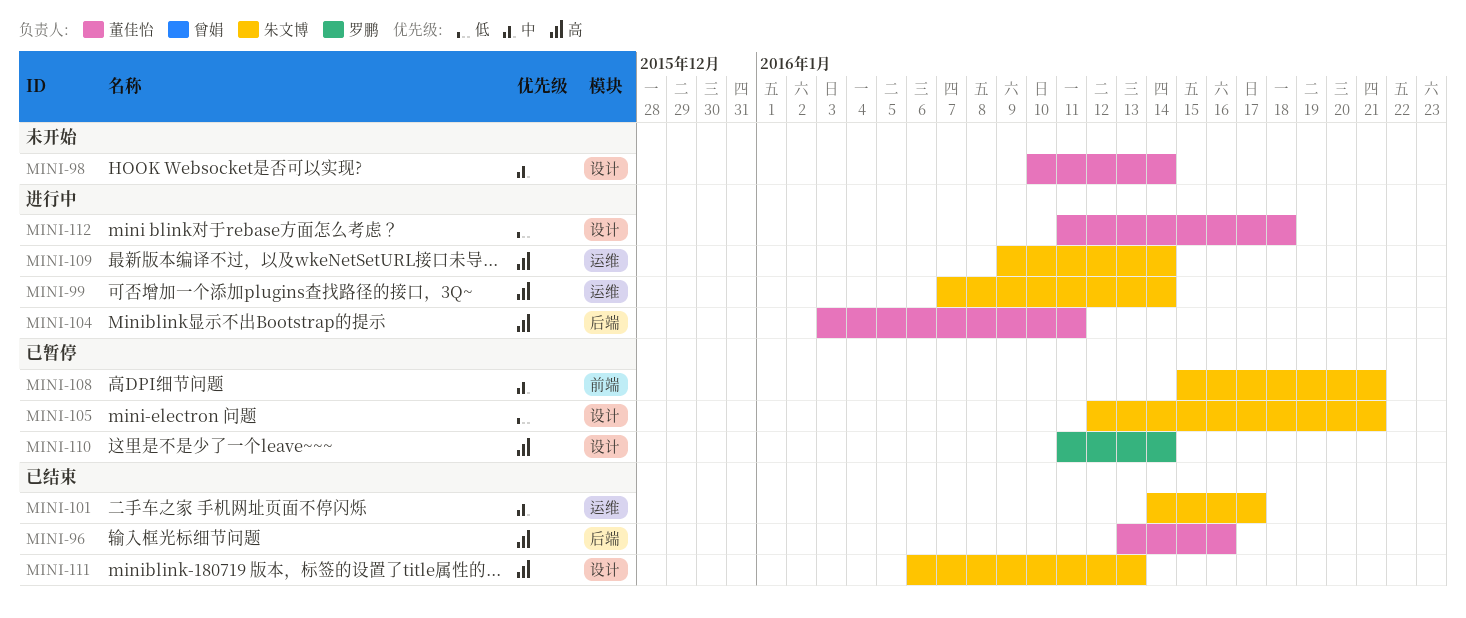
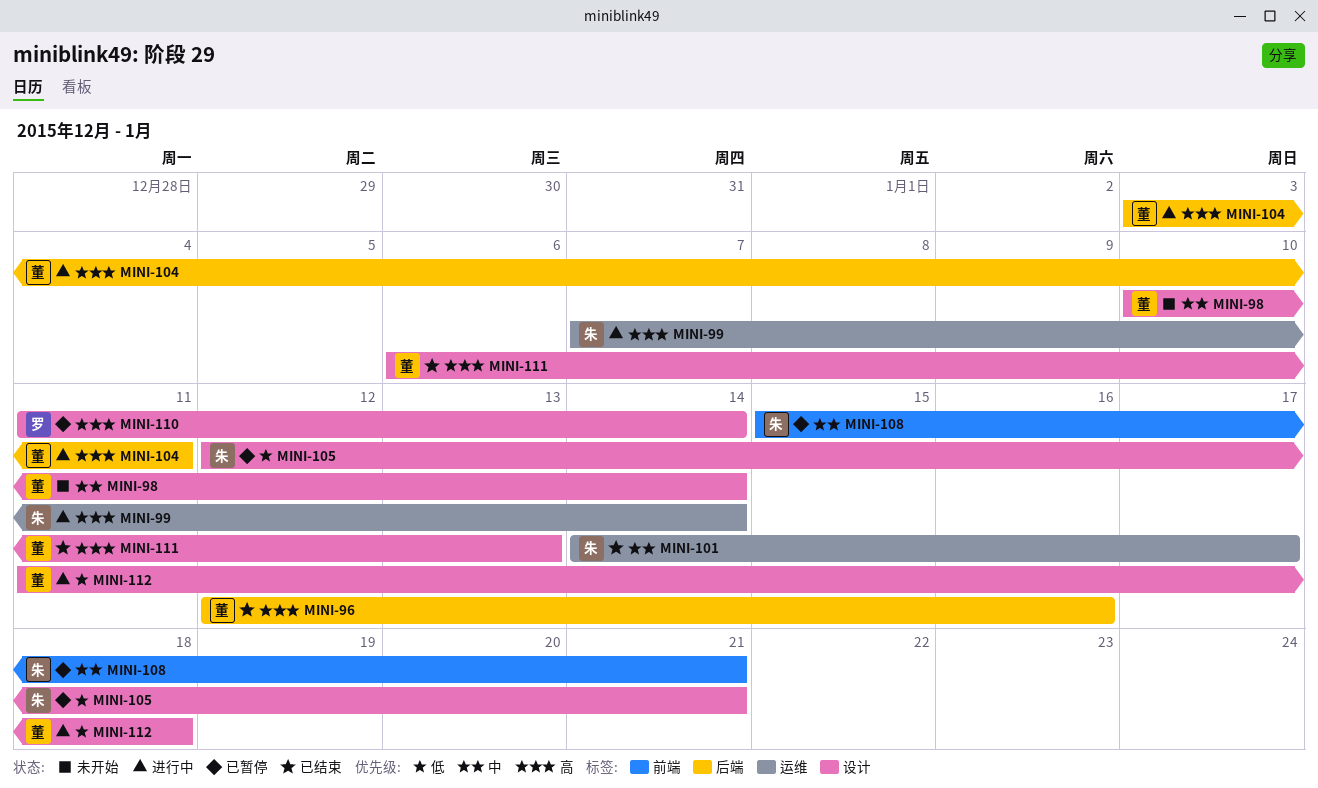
MINI-96, start: Jan 13 -> Jan 12
MINI-109: present -> none
MINI-111, owner: 朱文博 -> 董佳怡

